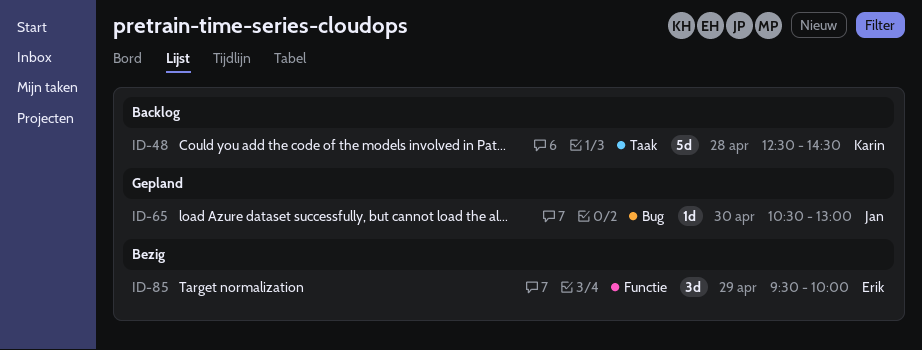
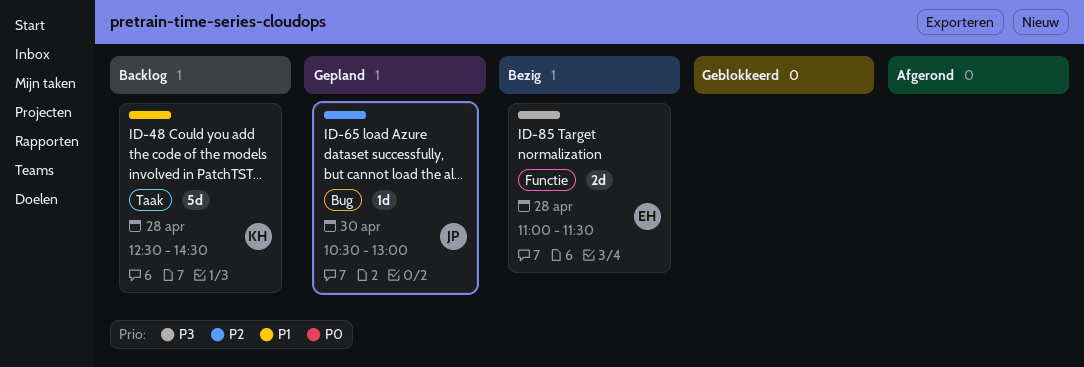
ID-85, estimate: 3d -> 2d
ID-85, day: Apr 29 -> Apr 28
ID-85, begins: 09:30 -> 11:00
ID-85, ends: 10:00 -> 11:30

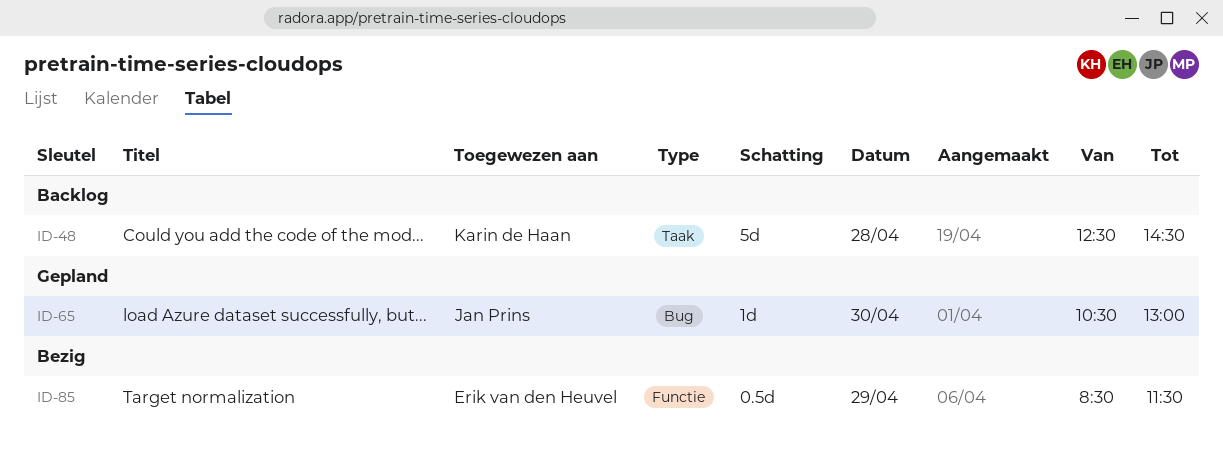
ID-85, estimate: 2d -> 0.5d
ID-85, day: Apr 28 -> Apr 29
ID-85, begins: 11:00 -> 08:30

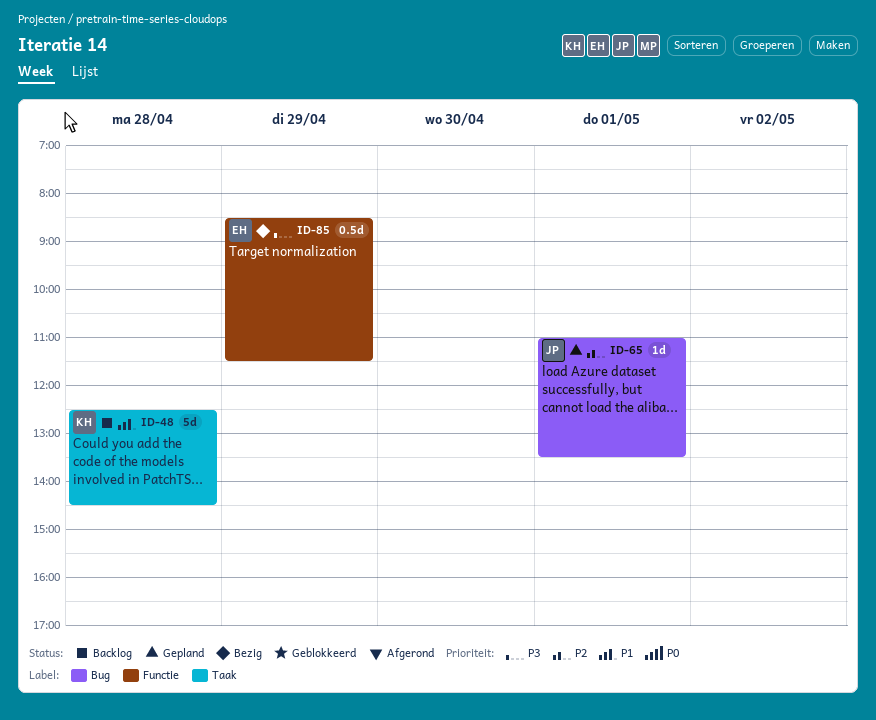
ID-65, day: Apr 30 -> May 1
ID-65, begins: 10:30 -> 11:00
ID-65, ends: 13:00 -> 13:30

